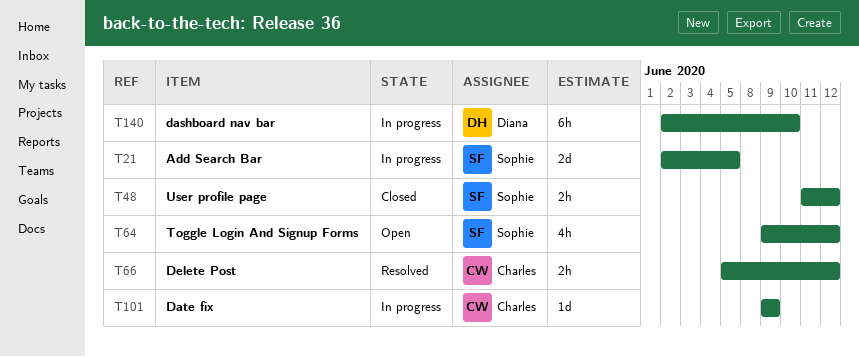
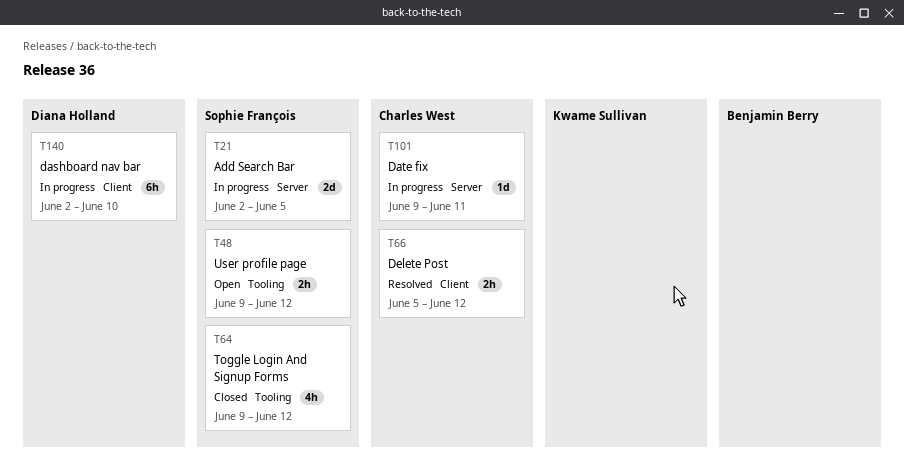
T48, status: Closed -> Open
T48, start: Jun 11 -> Jun 9
T64, status: Open -> Closed
T101, due: Jun 9 -> Jun 11

